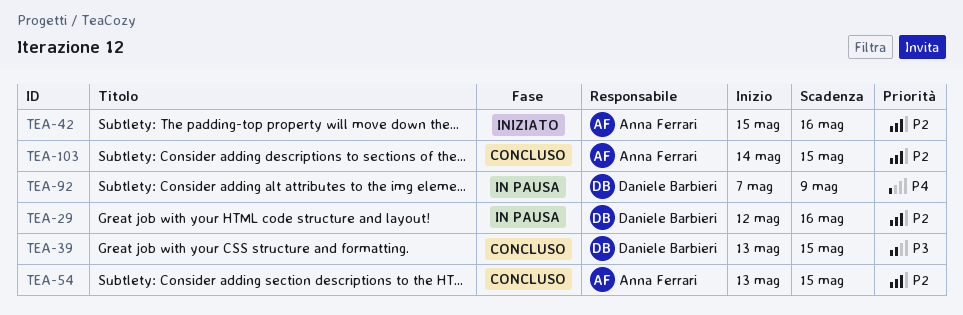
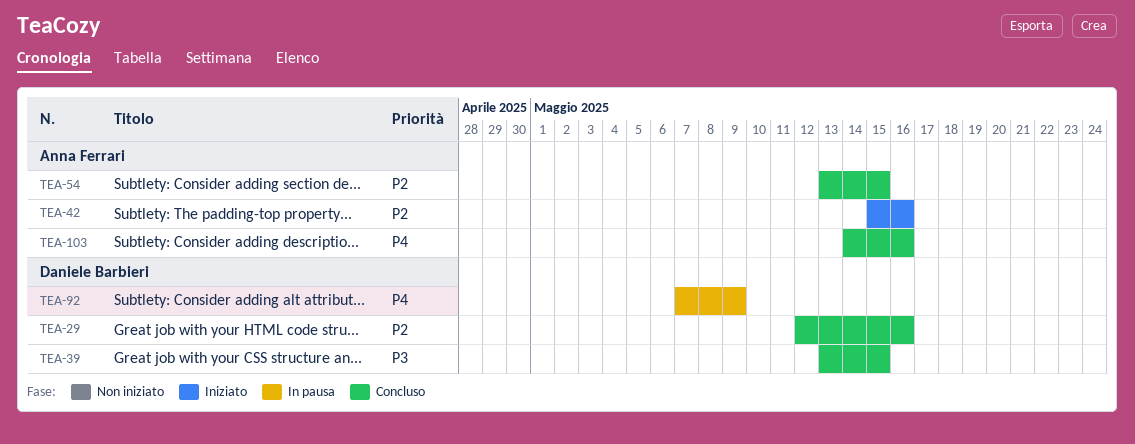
TEA-29, status: In pausa -> Concluso
TEA-103, priority: P2 -> P4
TEA-103, due: May 15 -> May 16

